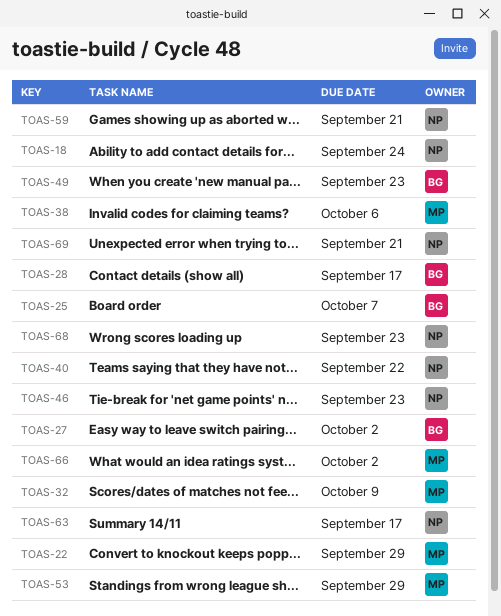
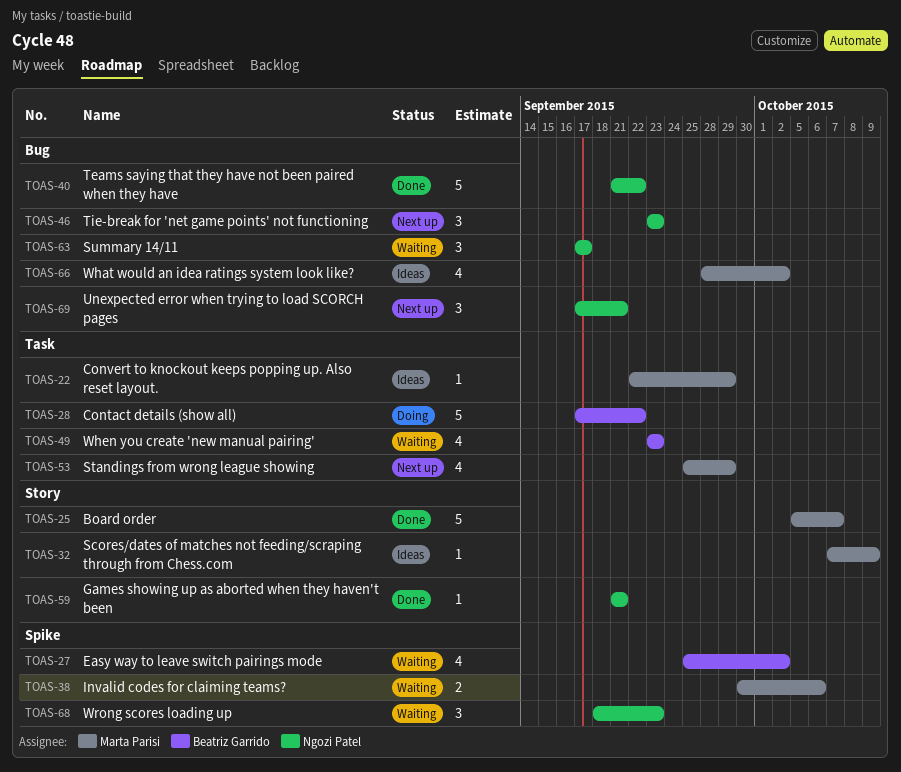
TOAS-18: present -> none
TOAS-25, owner: Beatriz Garrido -> Marta Parisi
TOAS-28, due: Sep 17 -> Sep 22

